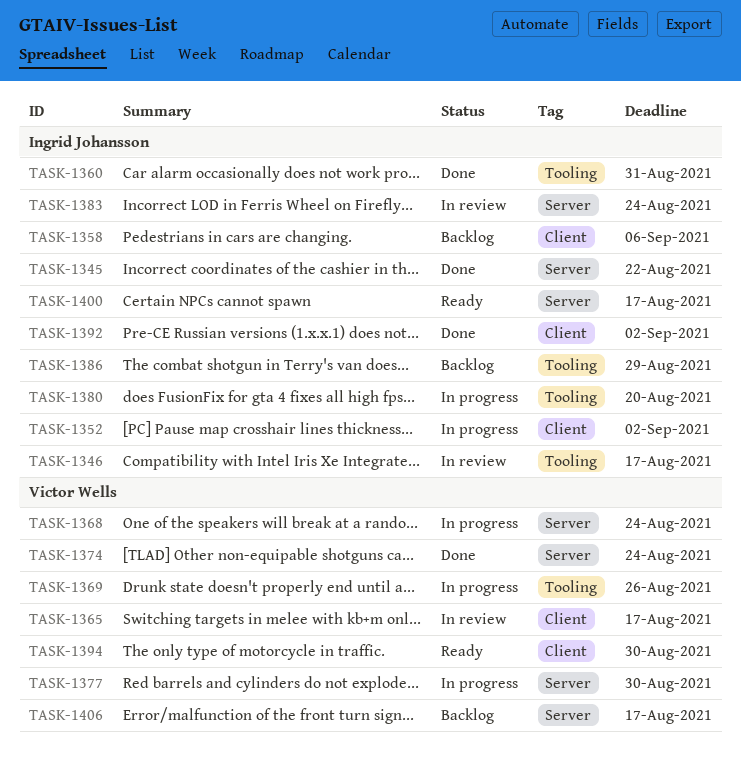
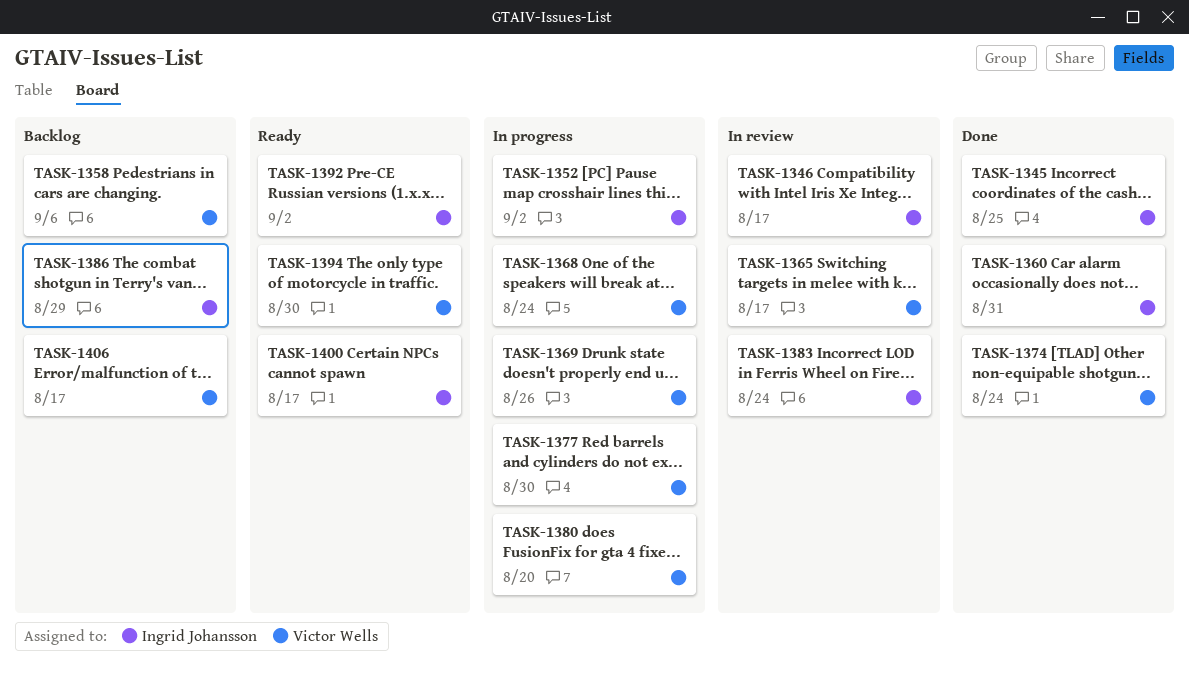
TASK-1345, due: Aug 22 -> Aug 25
TASK-1358, owner: Ingrid Johansson -> Victor Wells
TASK-1380, owner: Ingrid Johansson -> Victor Wells
TASK-1392, status: Done -> Ready

